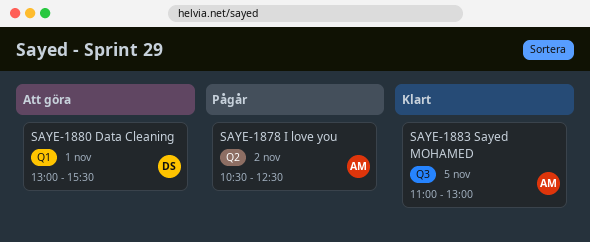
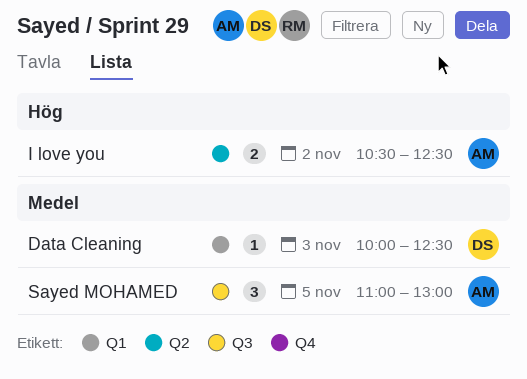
Data Cleaning, day: Nov 1 -> Nov 3
Data Cleaning, begins: 13:00 -> 10:00
Data Cleaning, ends: 15:30 -> 12:30

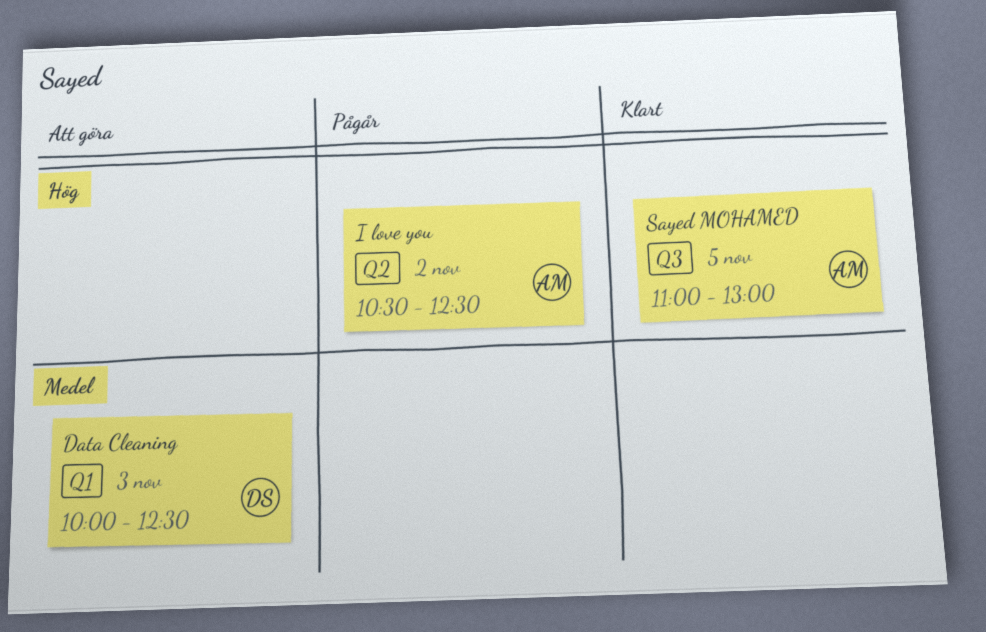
Sayed MOHAMED, priority: Medel -> Hög

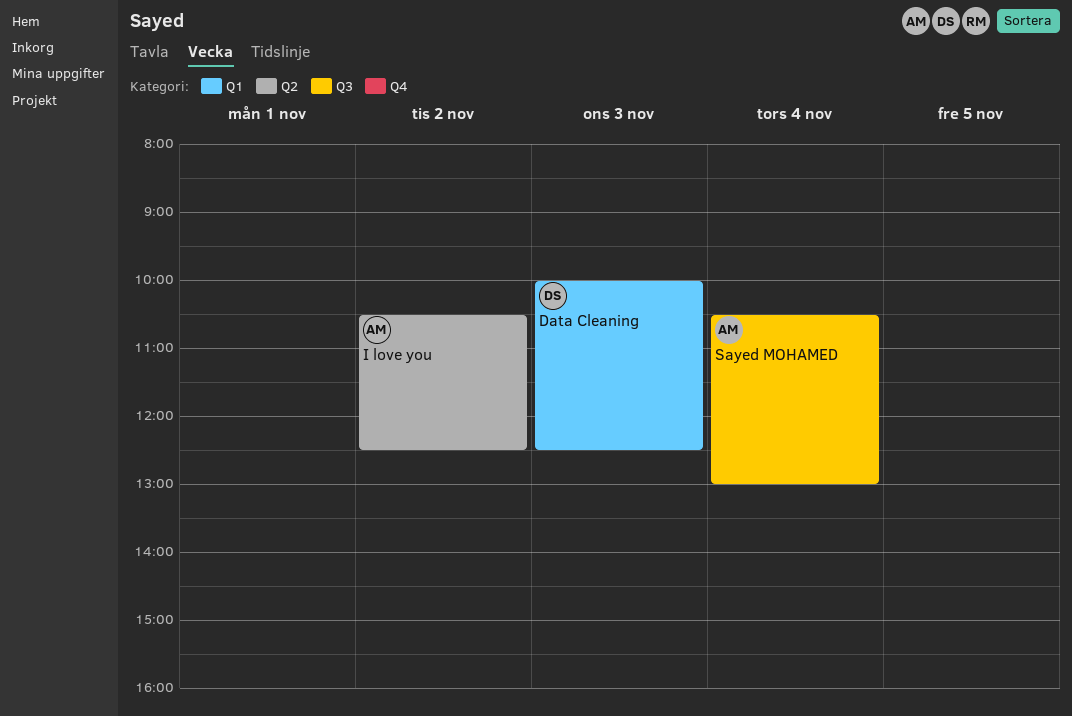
Sayed MOHAMED, day: Nov 5 -> Nov 4
Sayed MOHAMED, begins: 11:00 -> 10:30

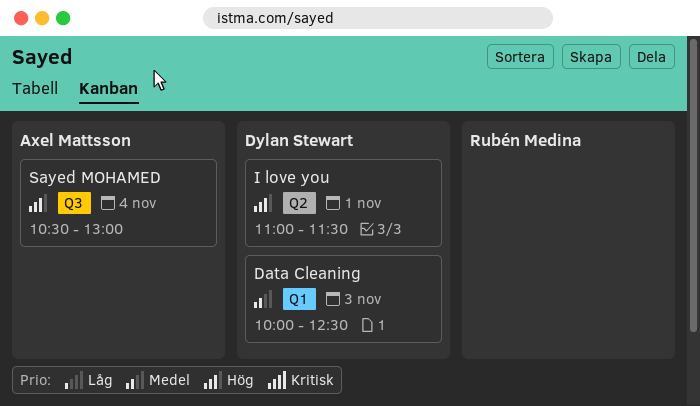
I love you, owner: Axel Mattsson -> Dylan Stewart
I love you, day: Nov 2 -> Nov 1
I love you, begins: 10:30 -> 11:00
I love you, ends: 12:30 -> 11:30

